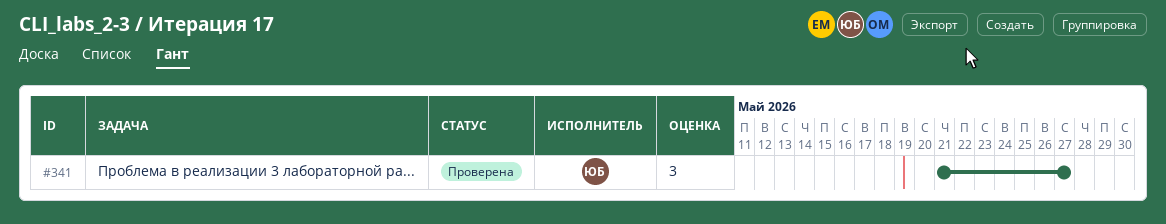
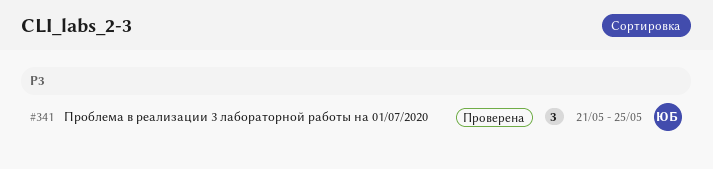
#341, due: May 27 -> May 25

